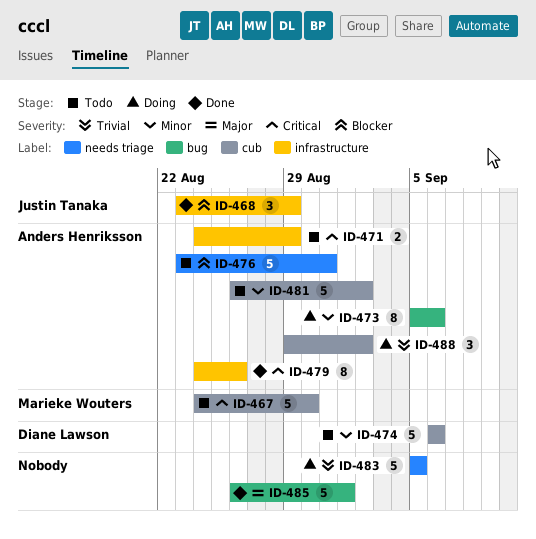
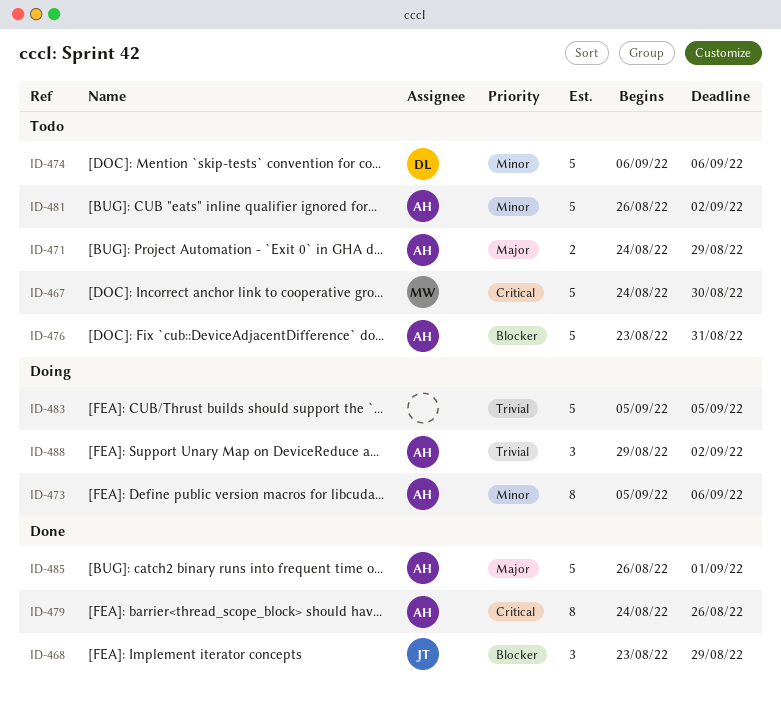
ID-471, priority: Critical -> Major
ID-485, owner: none -> Anders Henriksson

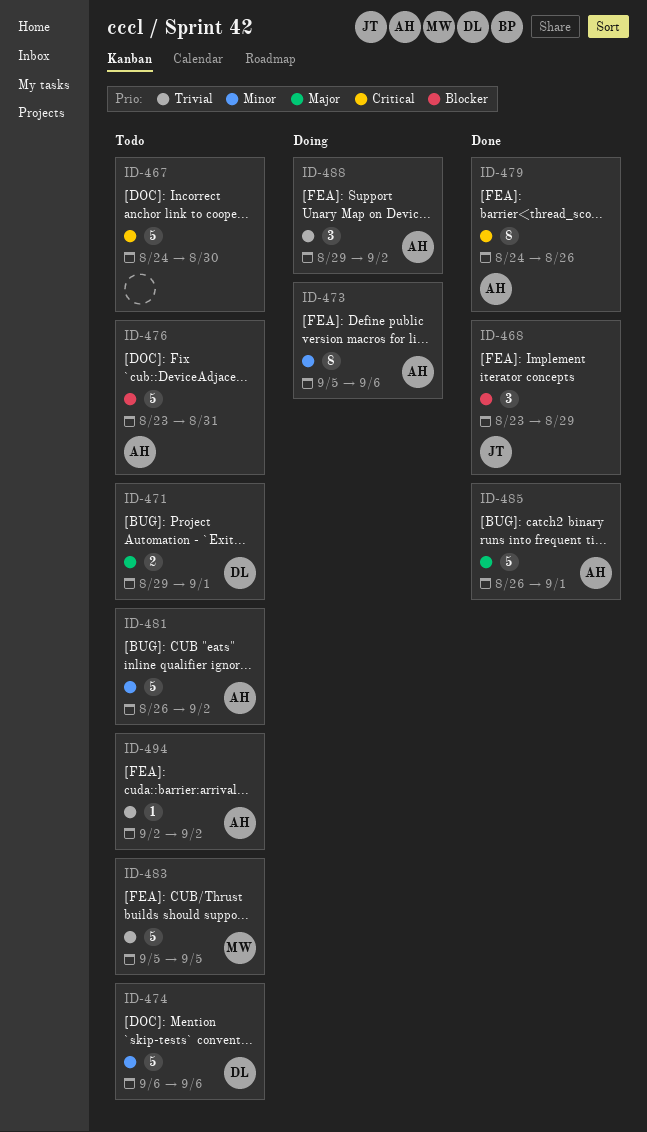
ID-467, owner: MW -> none
ID-471, owner: AH -> DL
ID-471, start: Aug 24 -> Aug 29
ID-471, due: Aug 29 -> Sep 1
ID-483, status: Doing -> Todo
ID-483, owner: none -> MW
ID-494: none -> present

